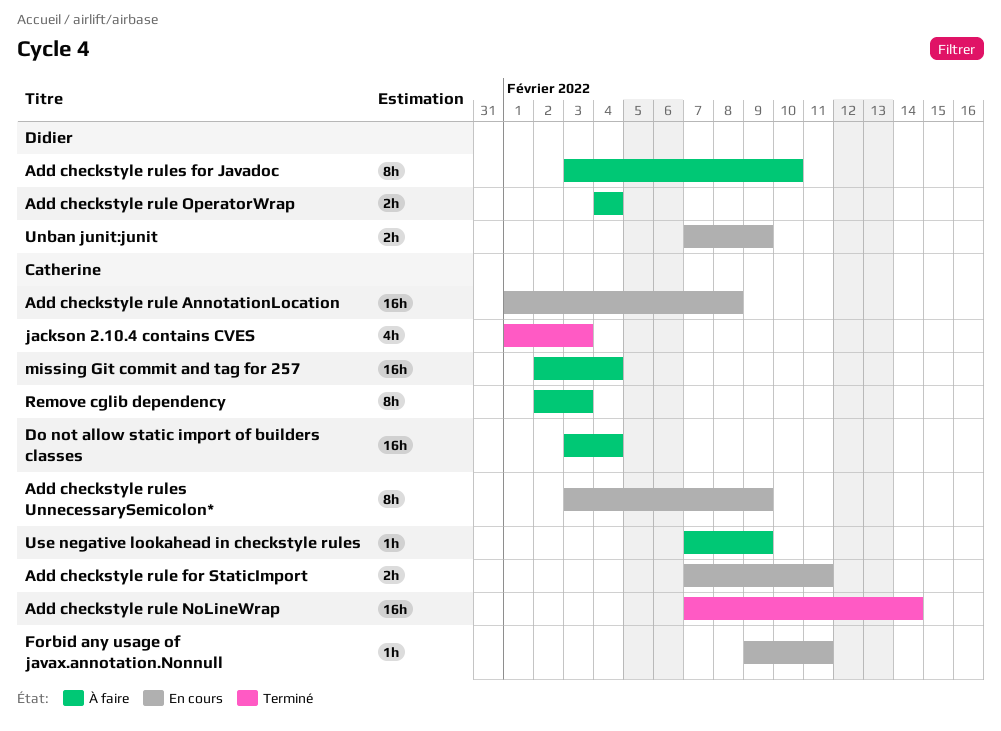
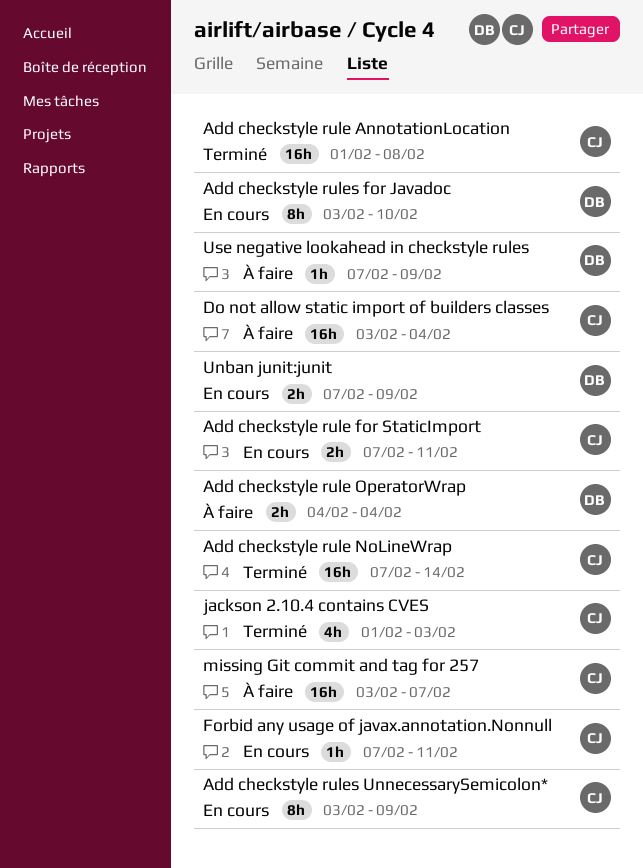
Add checkstyle rule AnnotationLocation, status: En cours -> Terminé
Add checkstyle rules for Javadoc, status: À faire -> En cours
Forbid any usage of javax.annotation.Nonnull, start: Feb 9 -> Feb 7
missing Git commit and tag for 257, start: Feb 2 -> Feb 3
missing Git commit and tag for 257, due: Feb 4 -> Feb 7
Remove cglib dependency: present -> none
Use negative lookahead in checkstyle rules, owner: Catherine -> Didier

